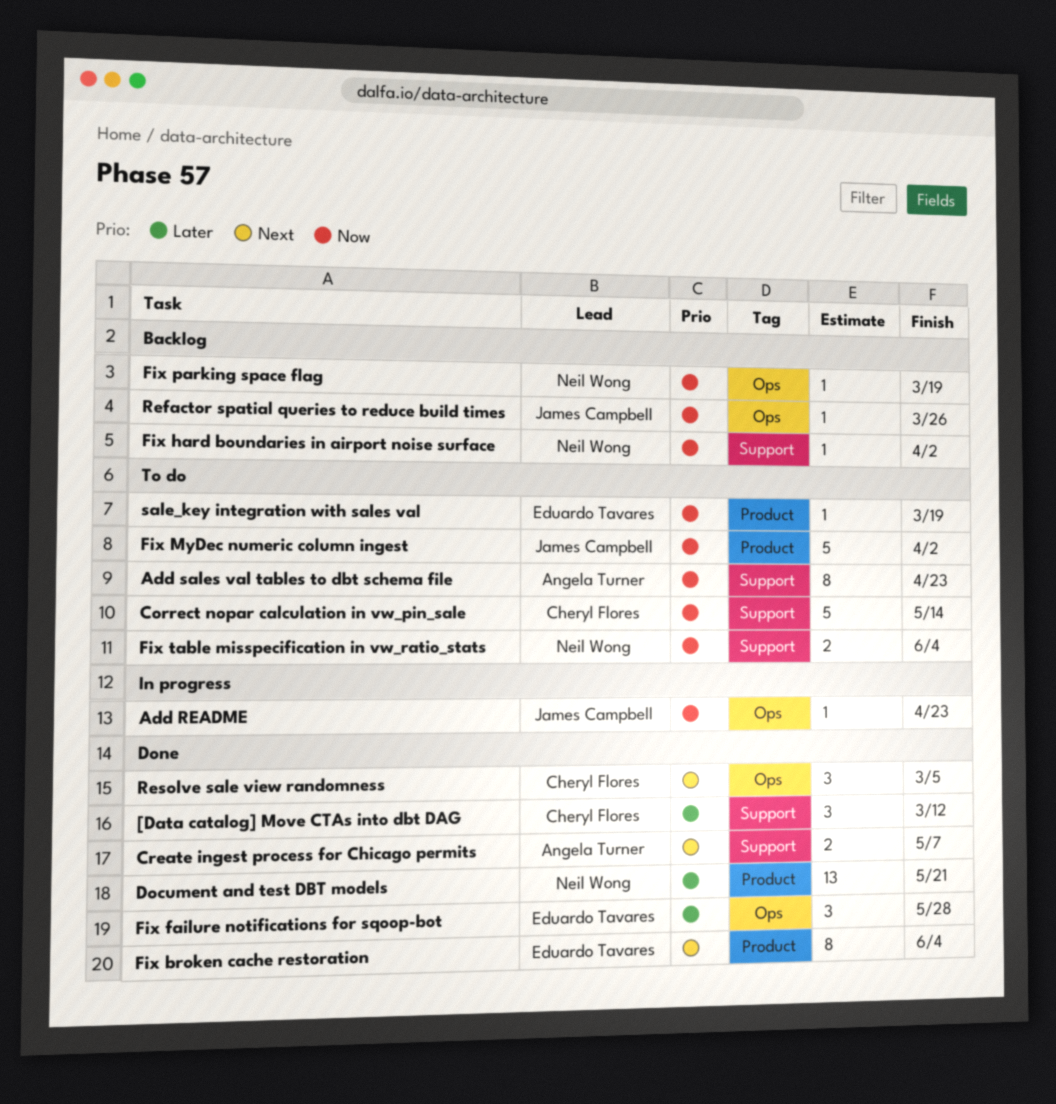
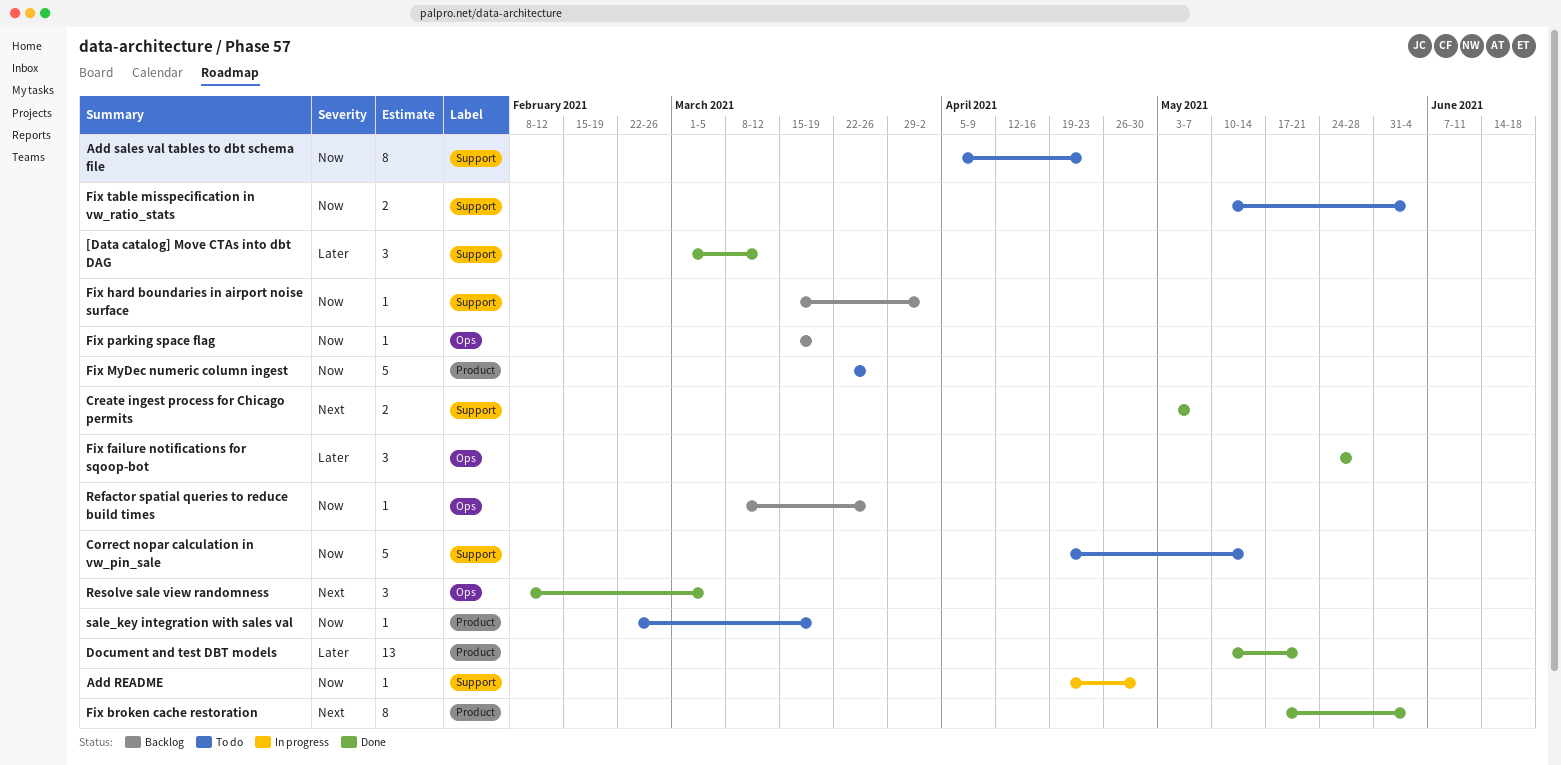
Add README, label: Ops -> Support
Add README, due: Apr 23 -> Apr 30
Fix MyDec numeric column ingest, due: Apr 2 -> Mar 26

